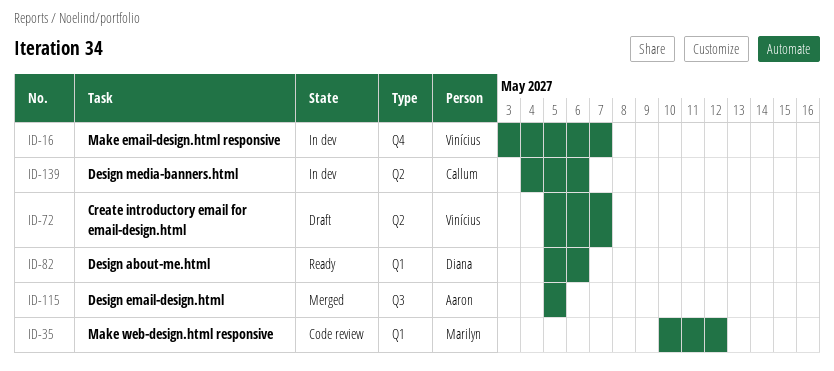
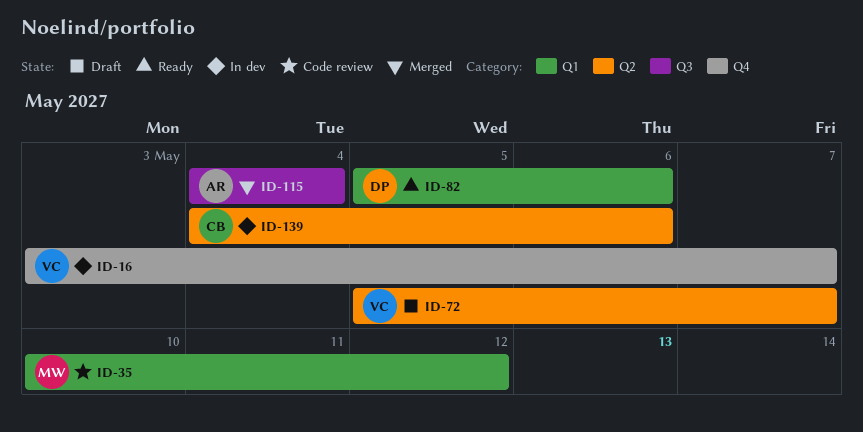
ID-115, start: May 5 -> May 4
ID-115, due: May 5 -> May 4

